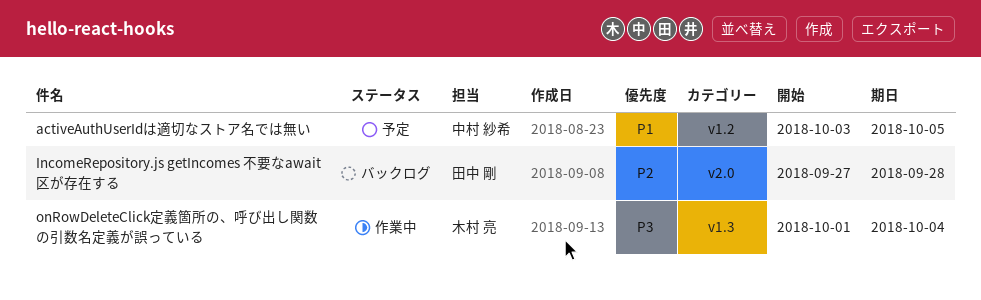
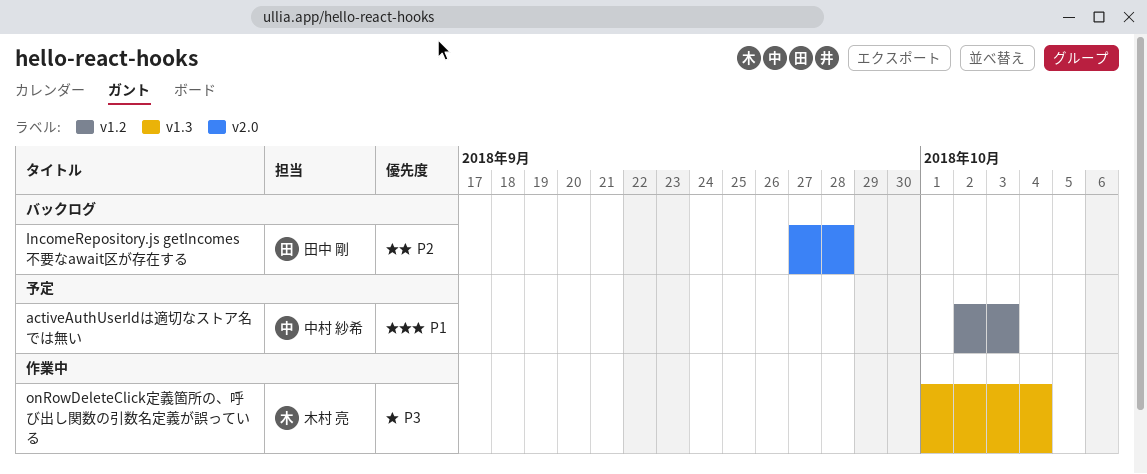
activeAuthUserIdは適切なストア名では無い, start: Oct 3 -> Oct 2
activeAuthUserIdは適切なストア名では無い, due: Oct 5 -> Oct 3

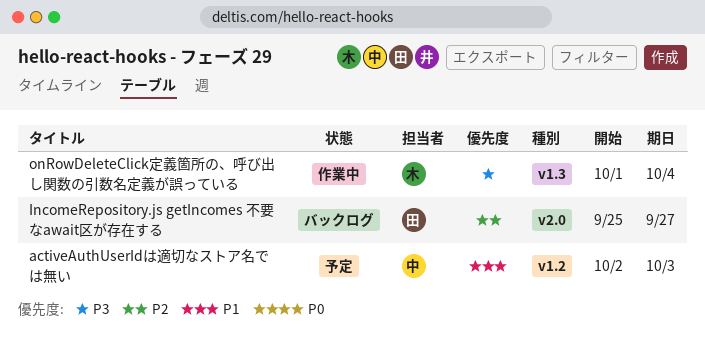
IncomeRepository.js getIncomes 不要なawait区が存在する, start: Sep 27 -> Sep 25
IncomeRepository.js getIncomes 不要なawait区が存在する, due: Sep 28 -> Sep 27

